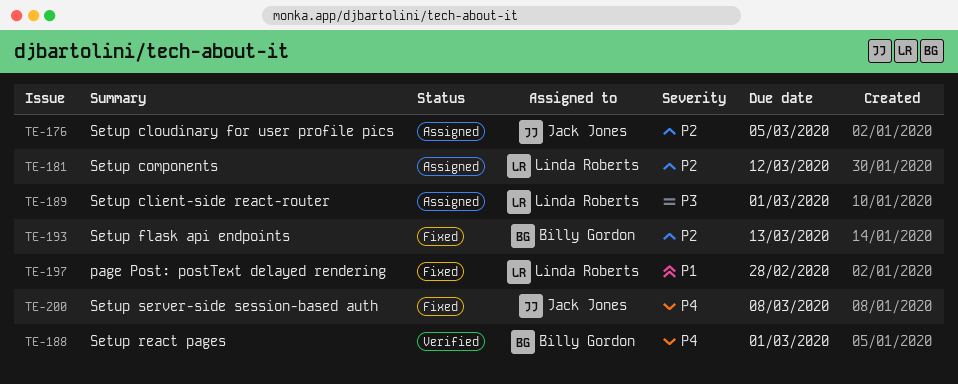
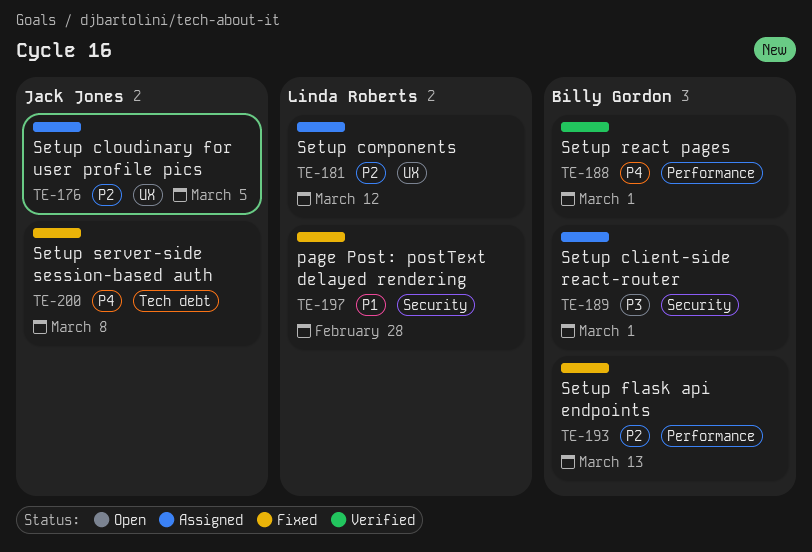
TE-189, owner: Linda Roberts -> Billy Gordon

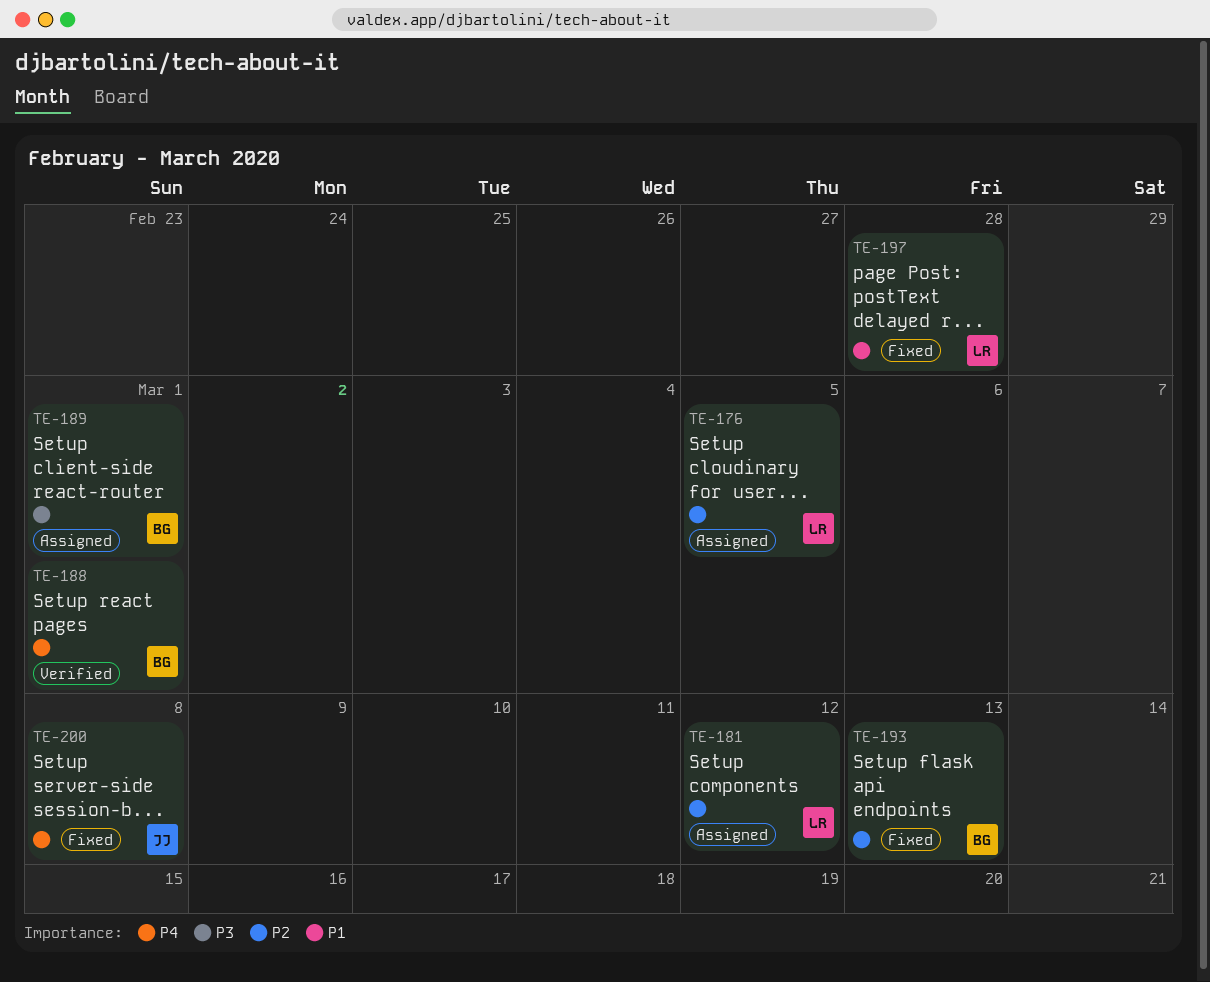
TE-176, owner: Jack Jones -> Linda Roberts

